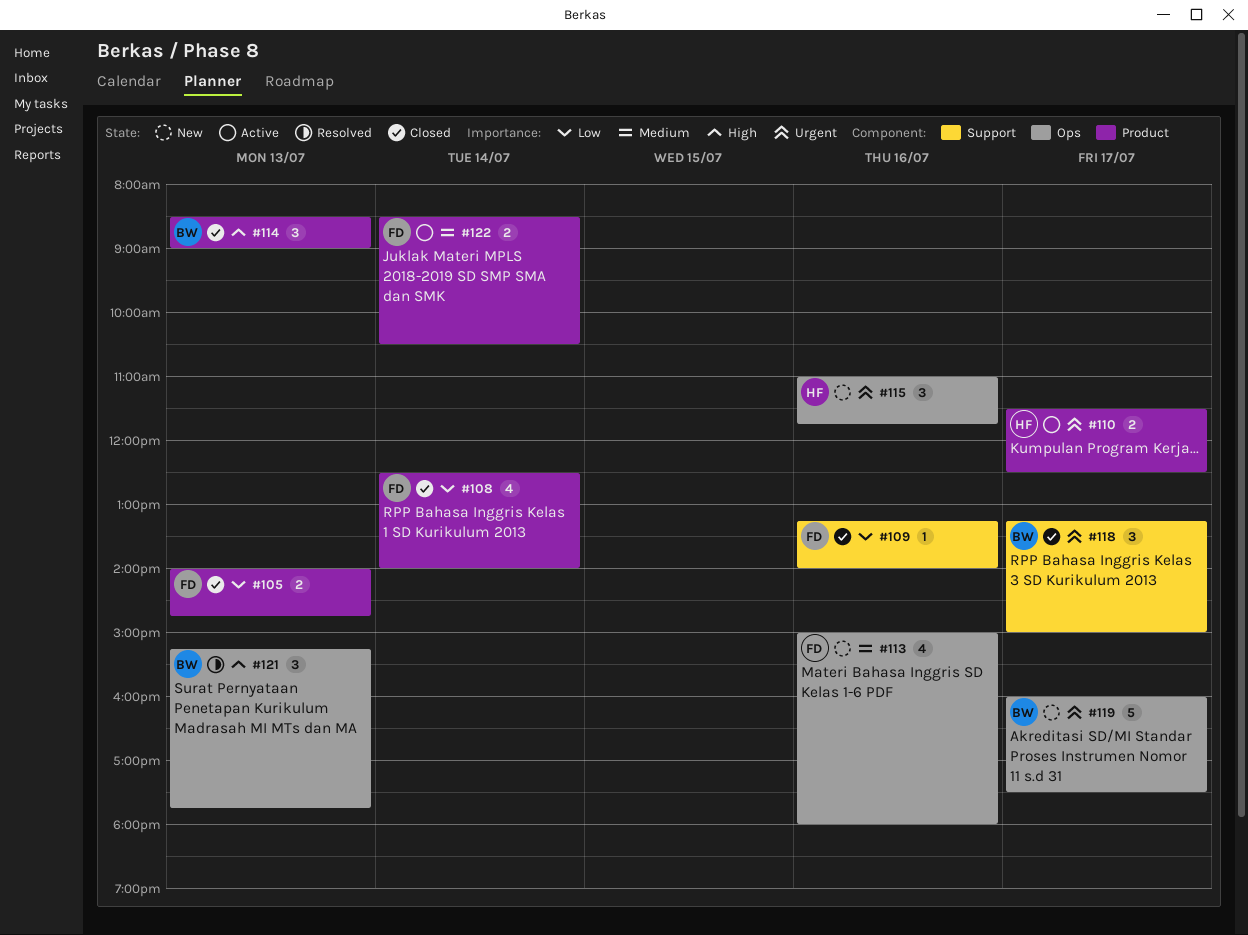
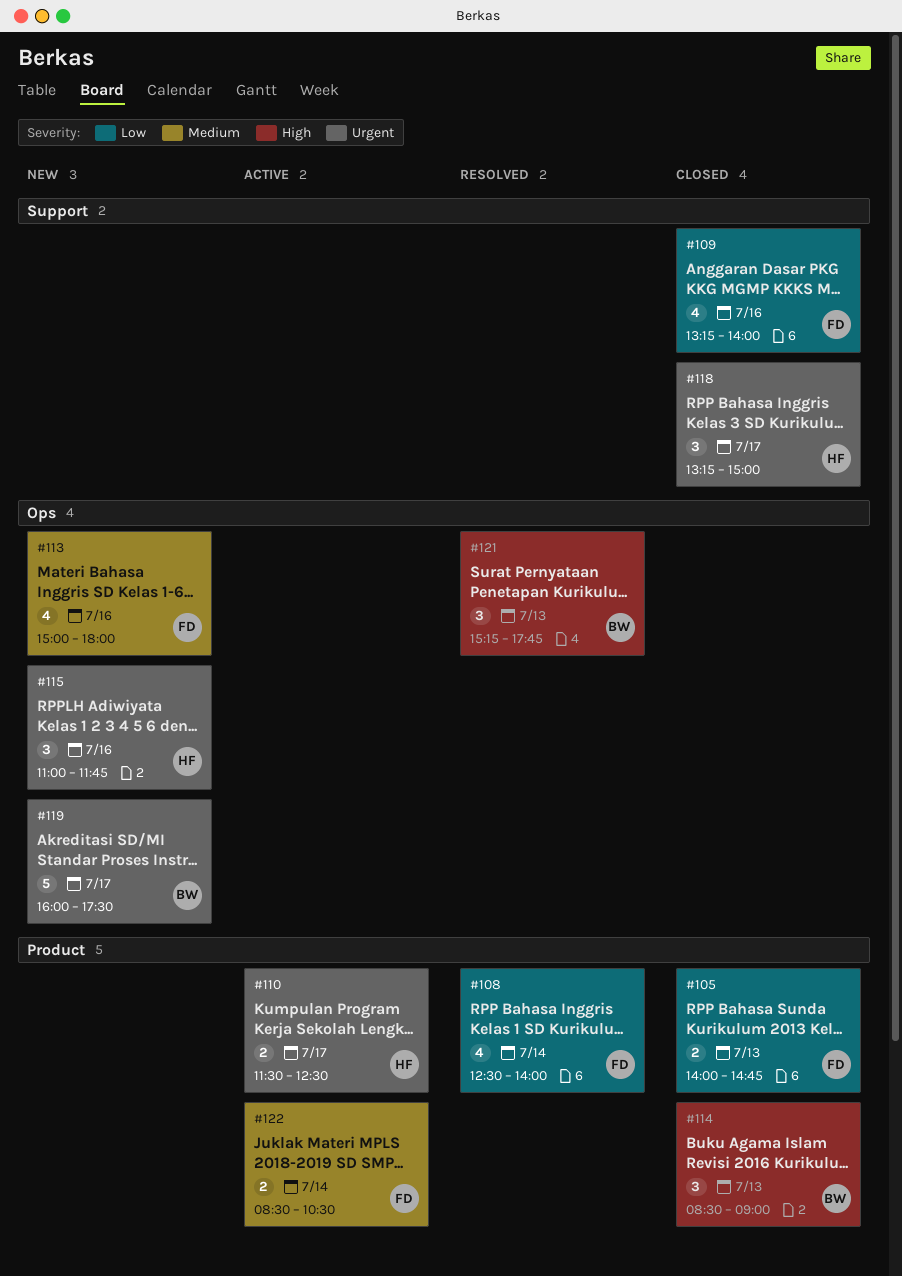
#108, status: Closed -> Resolved
#109, estimate: 1 -> 4
#118, owner: BW -> HF

